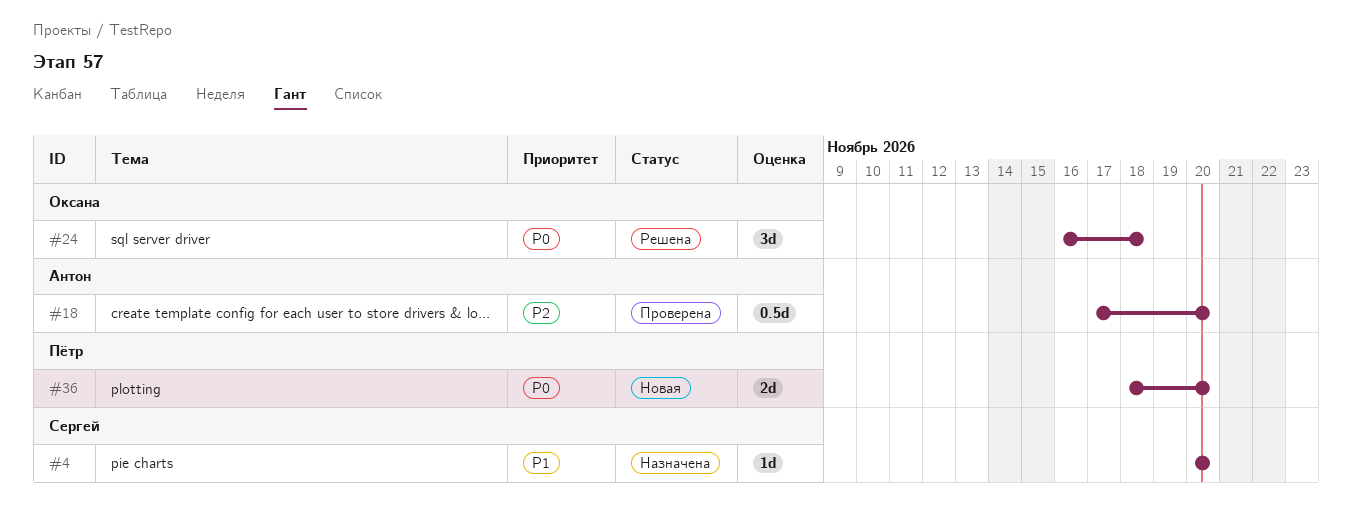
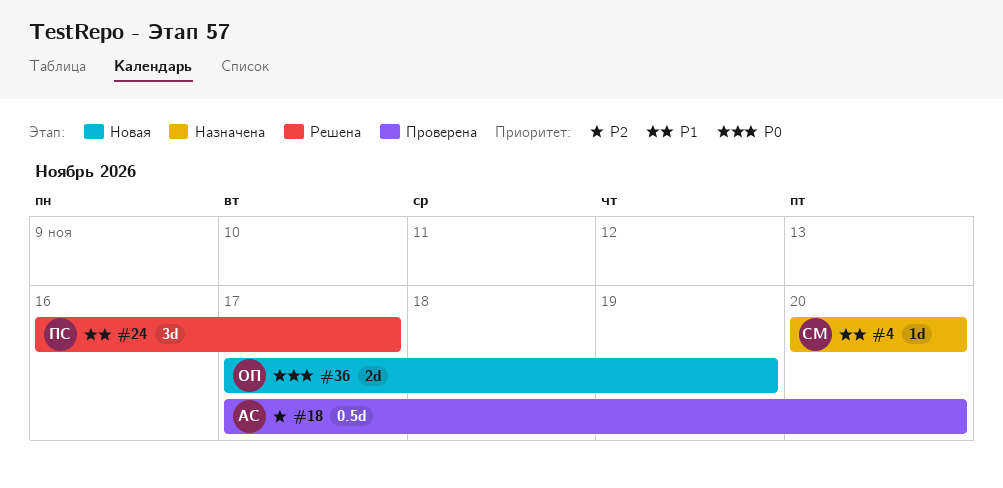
#24, owner: Оксана -> Пётр
#24, priority: P0 -> P1
#24, due: Nov 18 -> Nov 17
#36, owner: Пётр -> Оксана
#36, start: Nov 18 -> Nov 17
#36, due: Nov 20 -> Nov 19

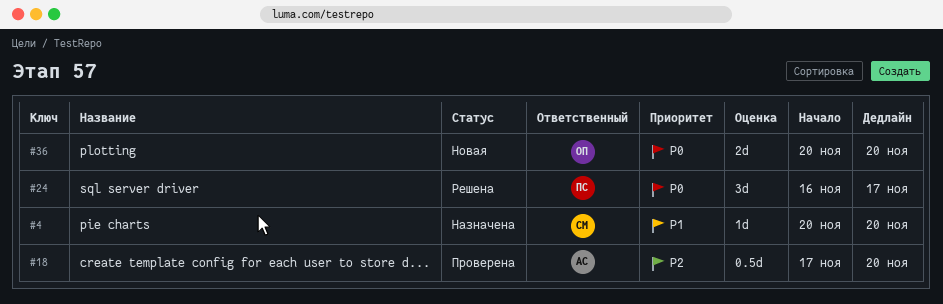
#24, priority: P1 -> P0
#36, start: Nov 17 -> Nov 20
#36, due: Nov 19 -> Nov 20

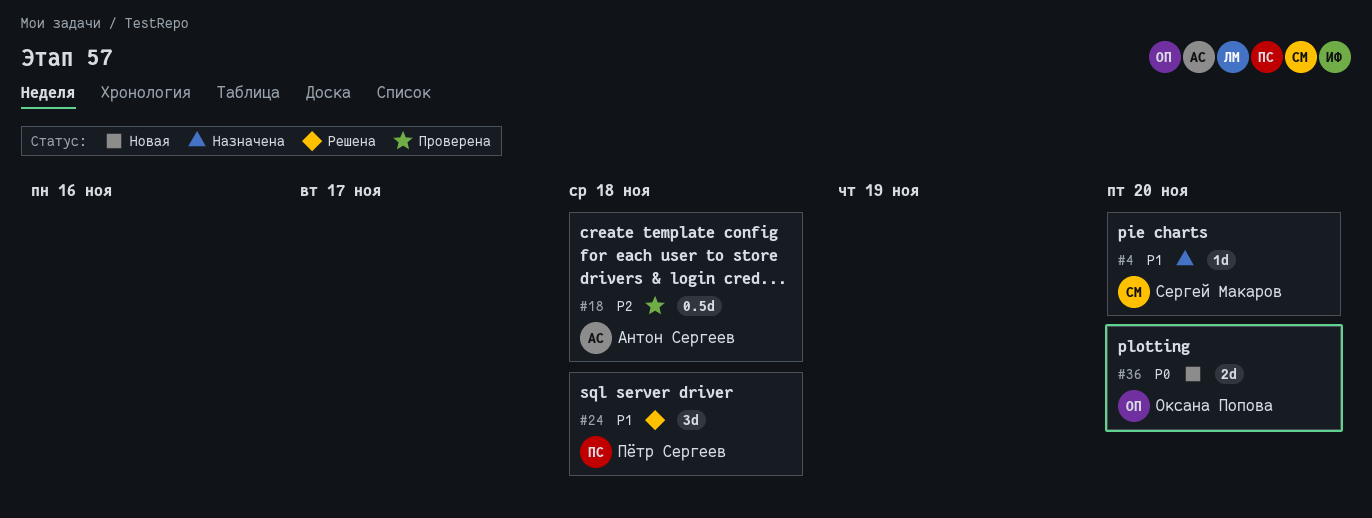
#18, due: Nov 20 -> Nov 18
#24, priority: P0 -> P1
#24, due: Nov 17 -> Nov 18

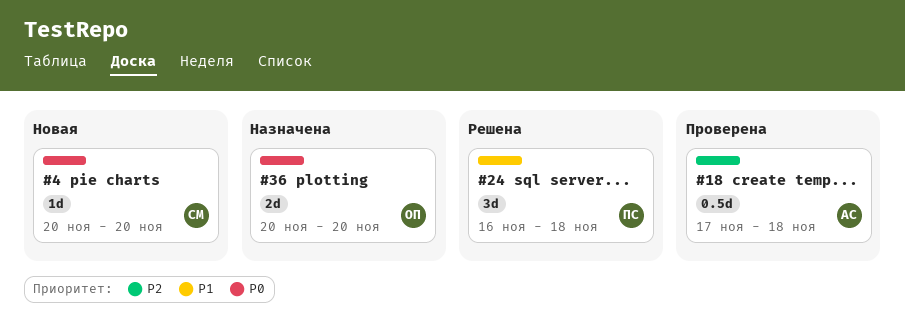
#4, status: Назначена -> Новая
#4, priority: P1 -> P0
#36, status: Новая -> Назначена

